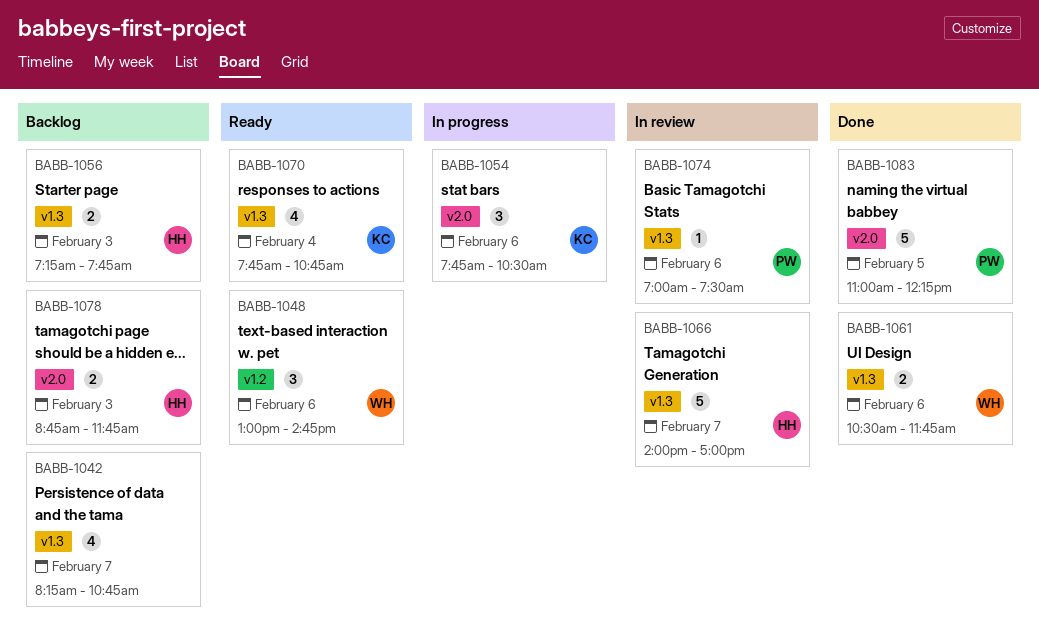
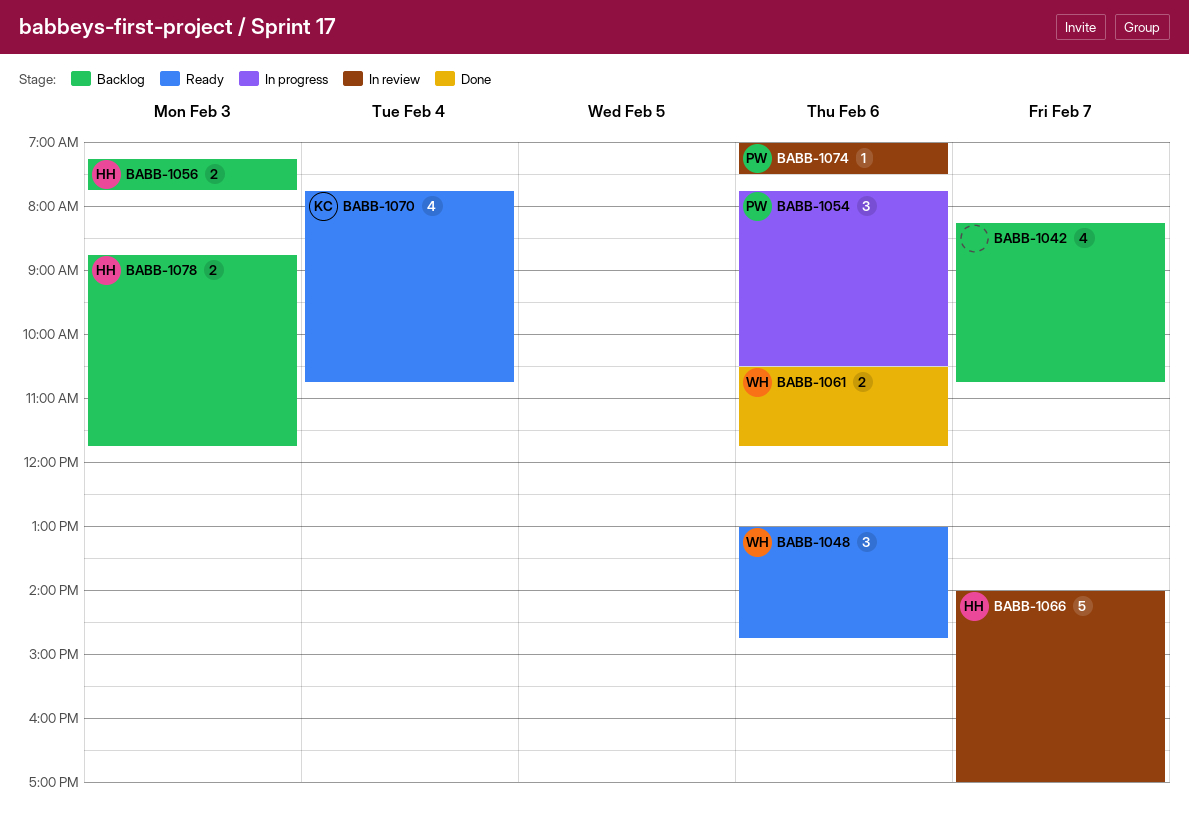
BABB-1054, owner: KC -> PW
BABB-1083: present -> none

